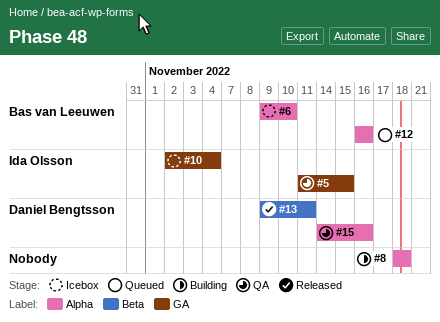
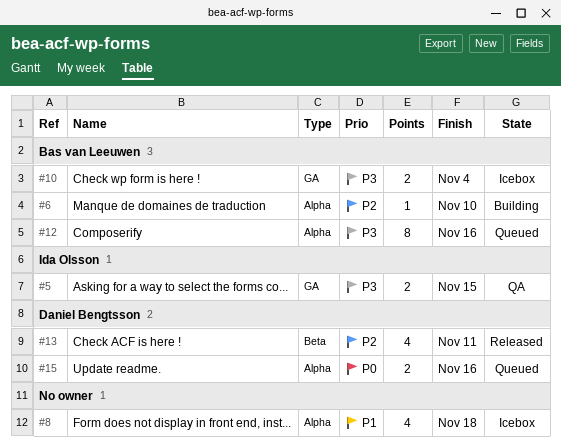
#6, status: Icebox -> Building
#8, status: Building -> Icebox
#10, owner: Ida Olsson -> Bas van Leeuwen
#15, status: QA -> Queued

